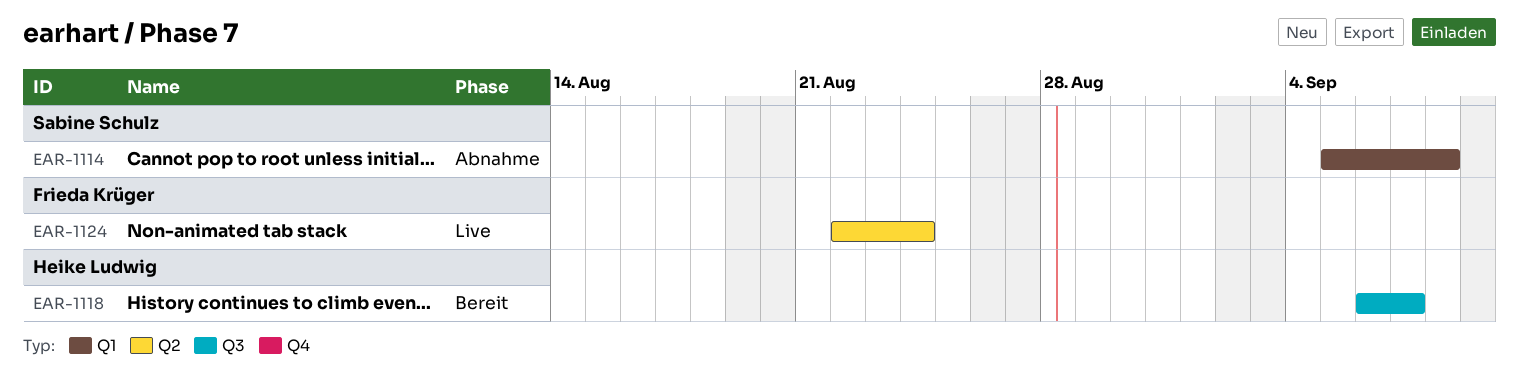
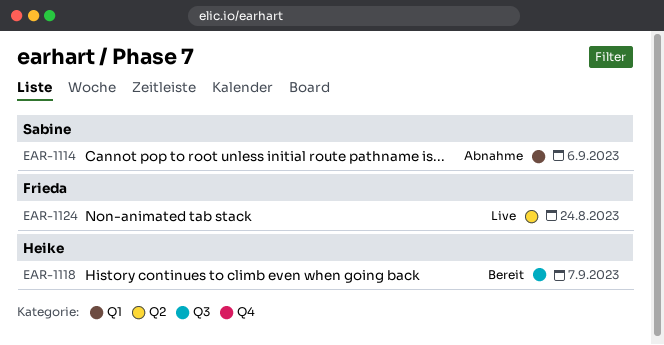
EAR-1114, due: Sep 8 -> Sep 6

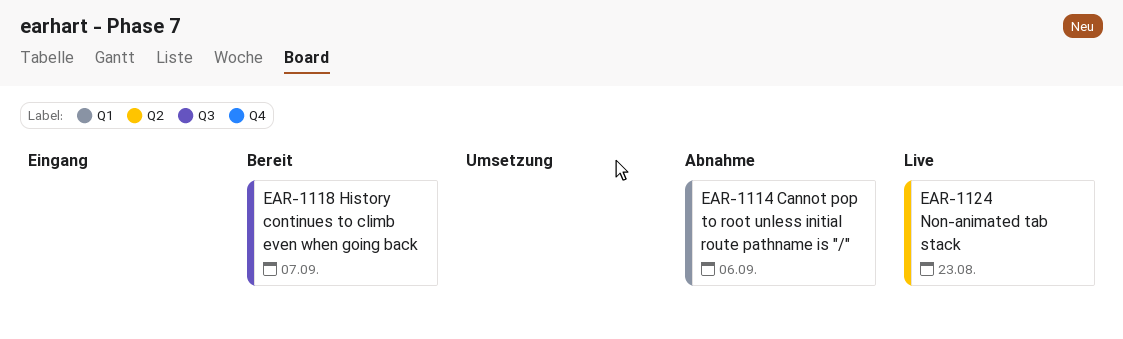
EAR-1124, due: Aug 24 -> Aug 23

